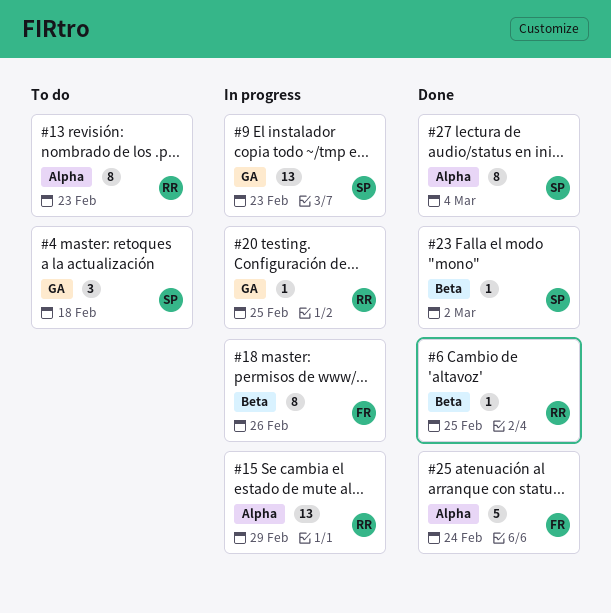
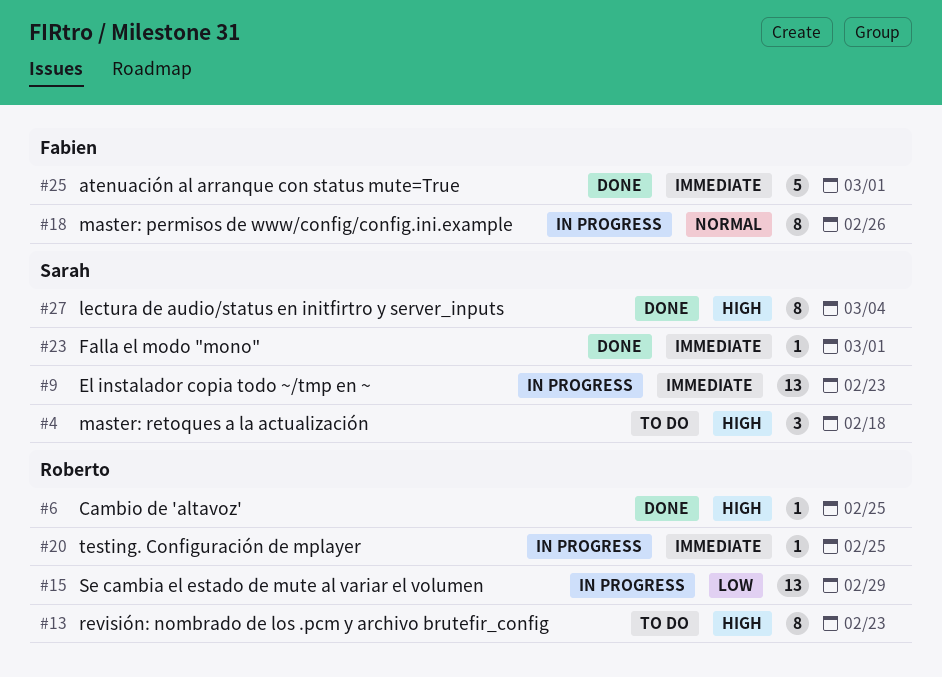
#23, due: Mar 2 -> Mar 1
#25, due: Feb 24 -> Mar 1

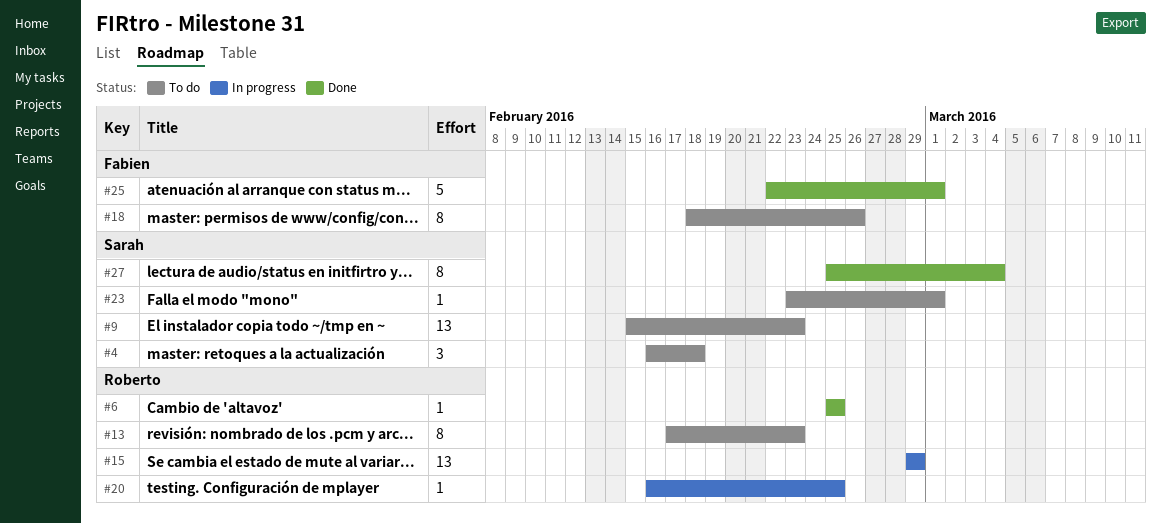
#9, status: In progress -> To do
#18, status: In progress -> To do
#23, status: Done -> To do

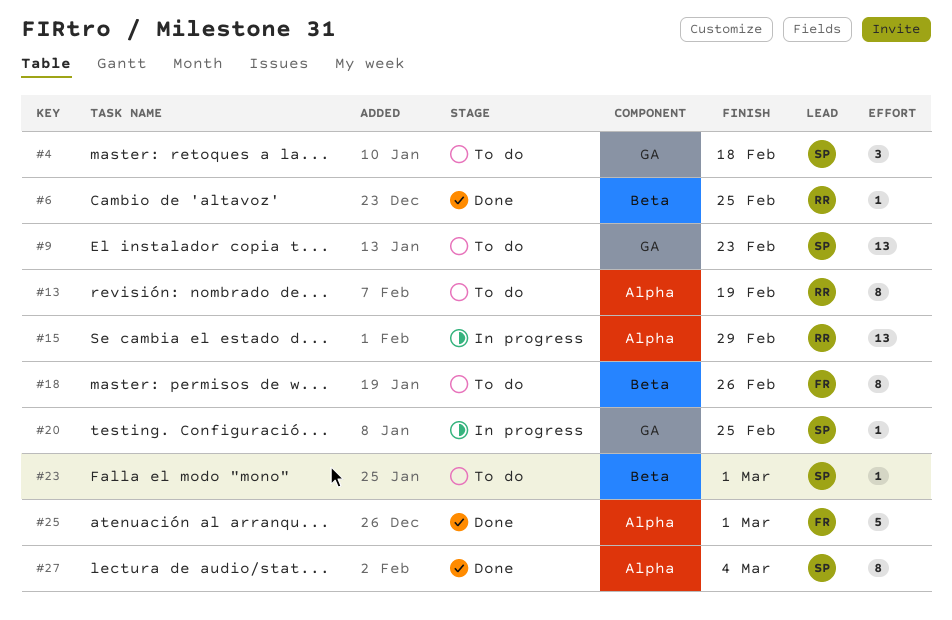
#13, due: Feb 23 -> Feb 19
#20, owner: Roberto -> Sarah

